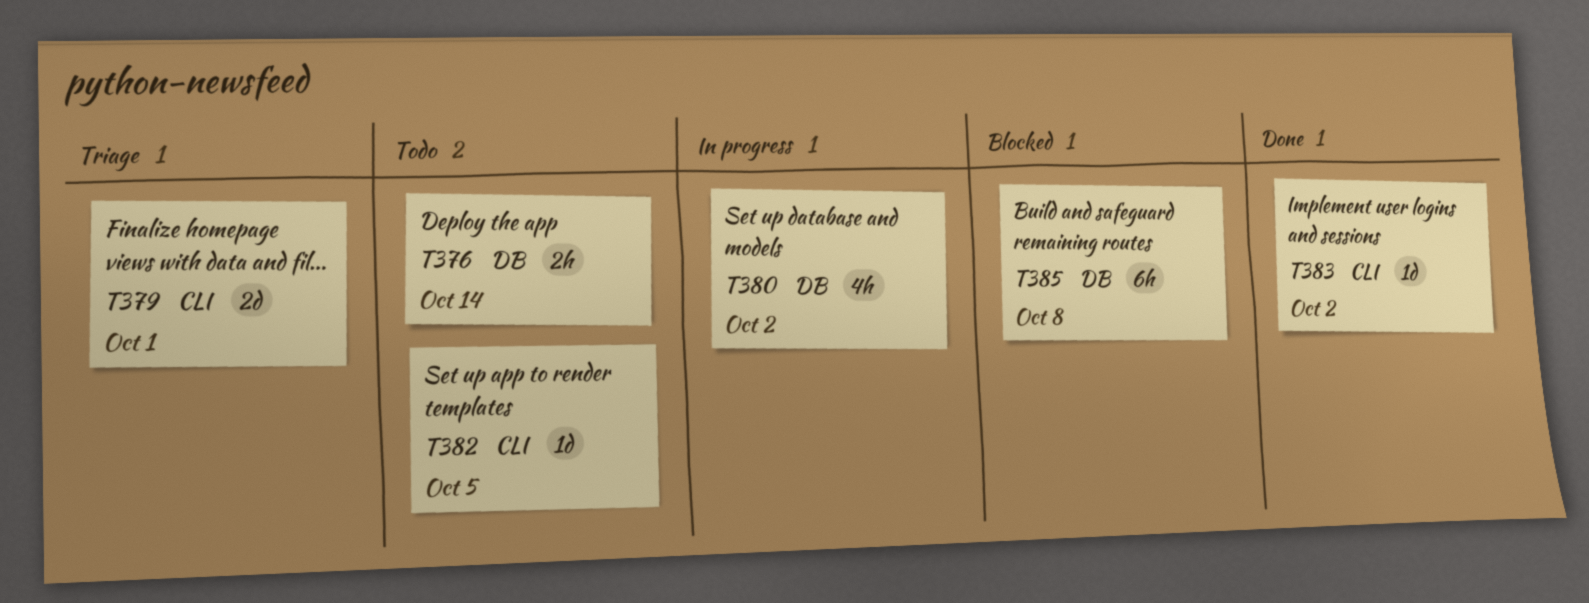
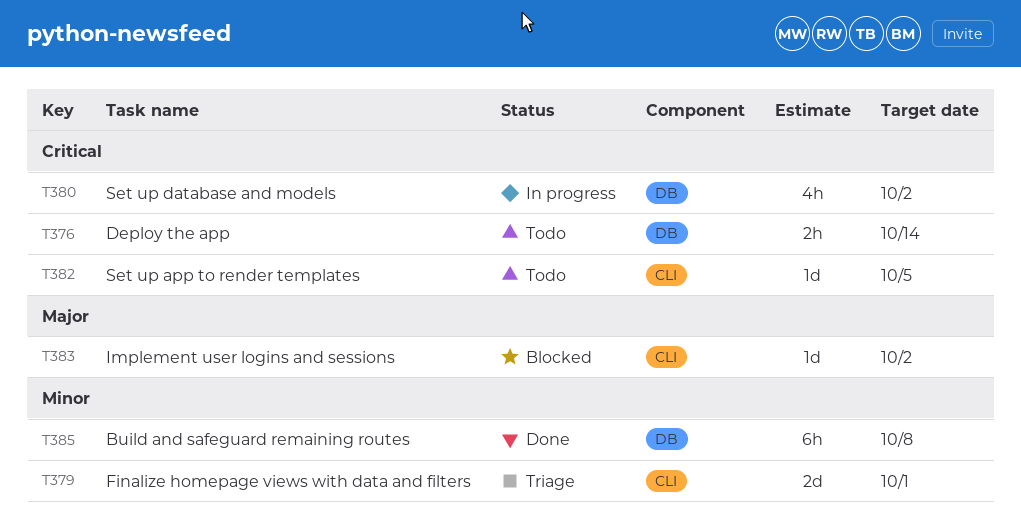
T383, status: Done -> Blocked
T385, status: Blocked -> Done

